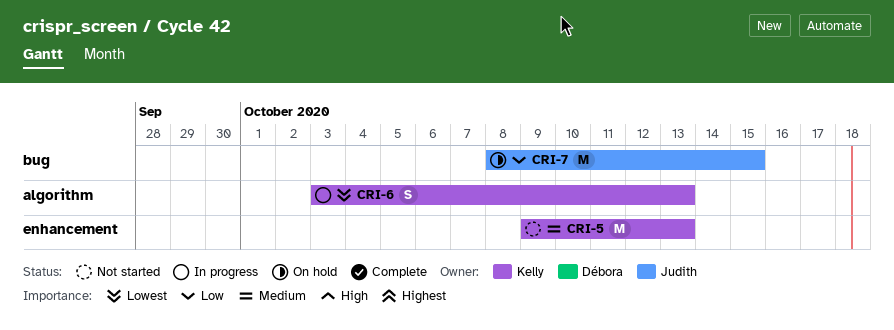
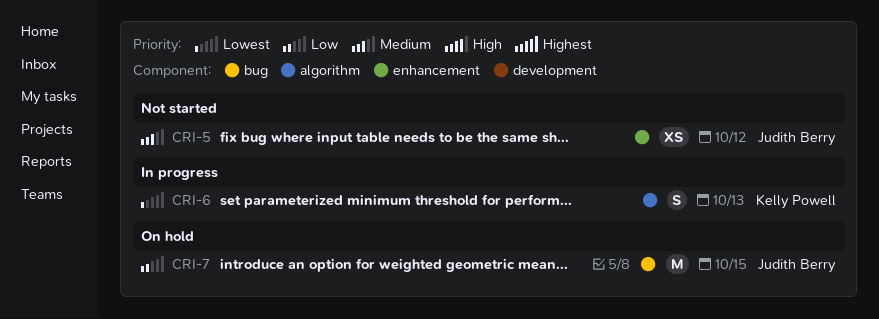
CRI-5, owner: Kelly Powell -> Judith Berry
CRI-5, estimate: M -> XS
CRI-5, due: Oct 13 -> Oct 12

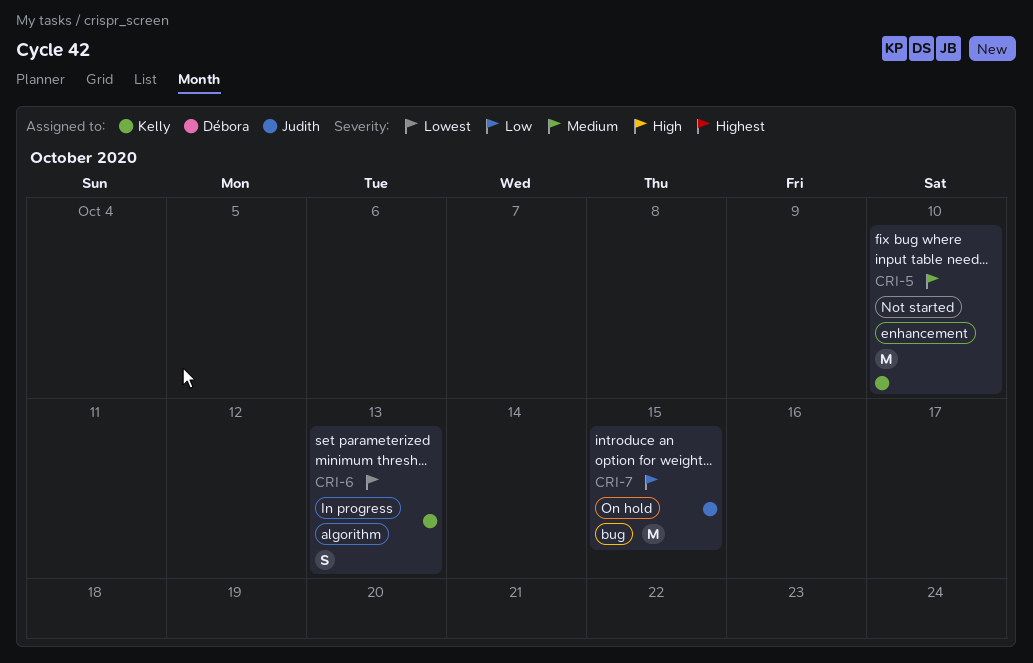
CRI-5, owner: Judith Berry -> Kelly Powell
CRI-5, estimate: XS -> M
CRI-5, due: Oct 12 -> Oct 10

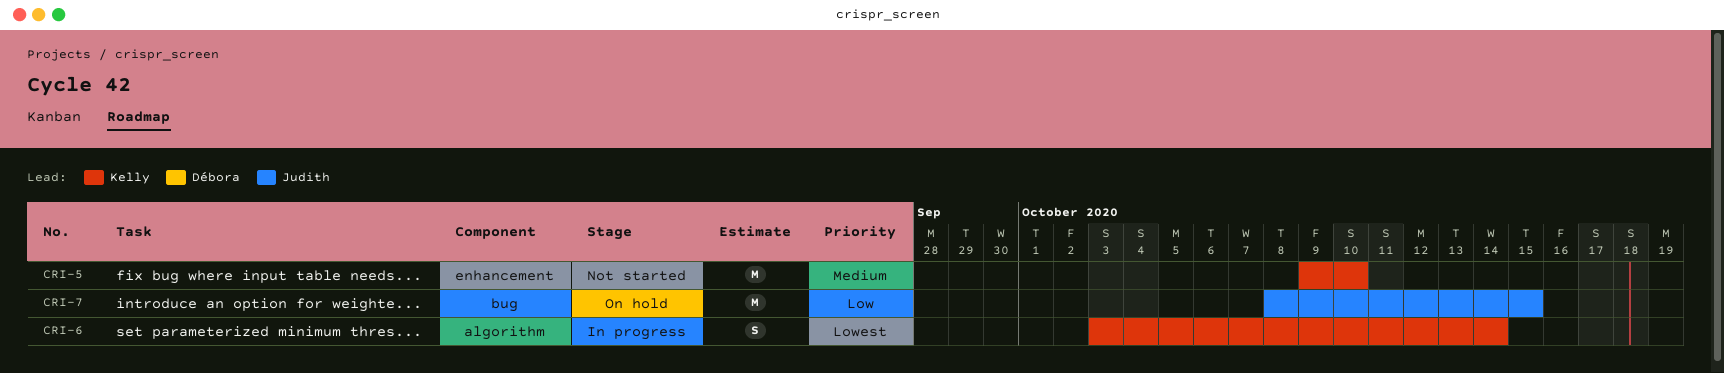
CRI-6, due: Oct 13 -> Oct 14

